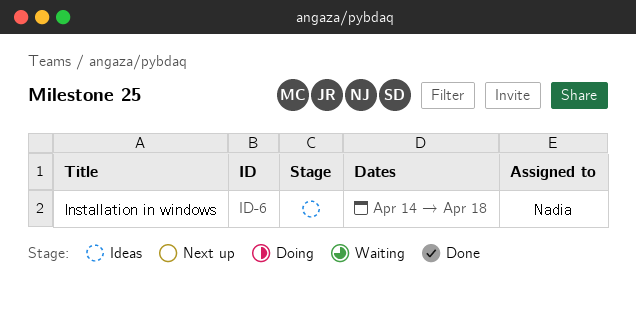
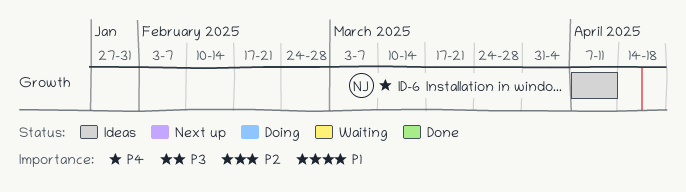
ID-6, start: Apr 14 -> Apr 7
ID-6, due: Apr 18 -> Apr 11

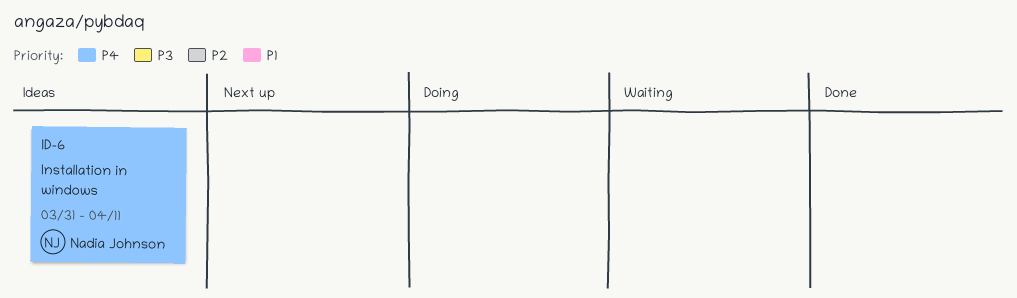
ID-6, start: Apr 7 -> Mar 31

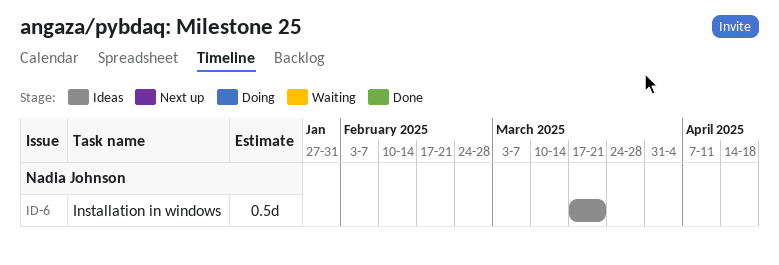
ID-6, start: Mar 31 -> Mar 17
ID-6, due: Apr 11 -> Mar 21

